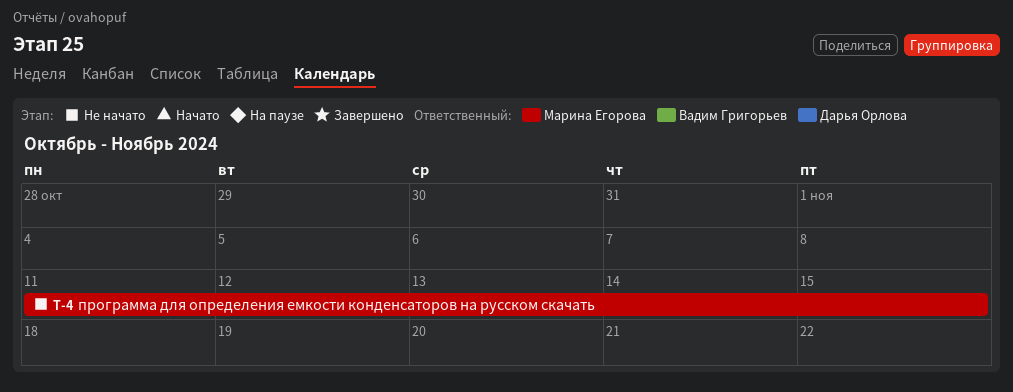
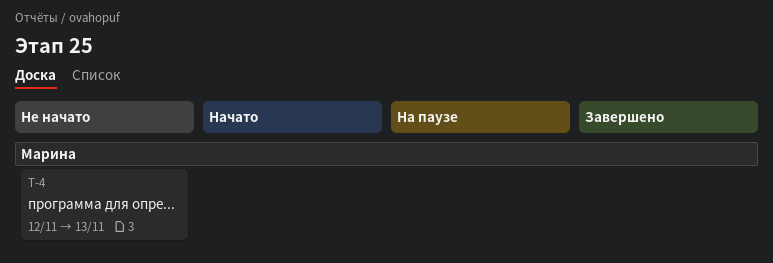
T-4, start: Nov 11 -> Nov 12
T-4, due: Nov 15 -> Nov 13

